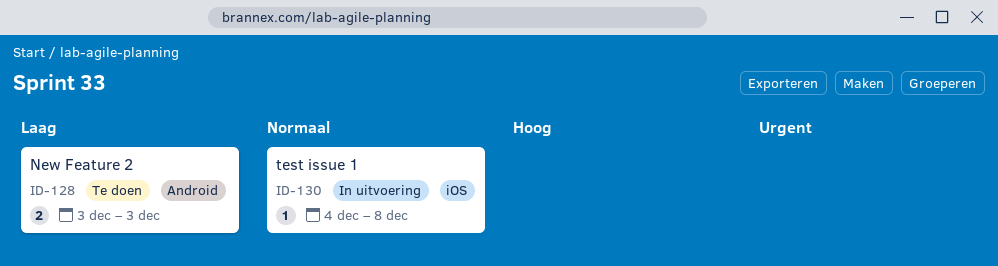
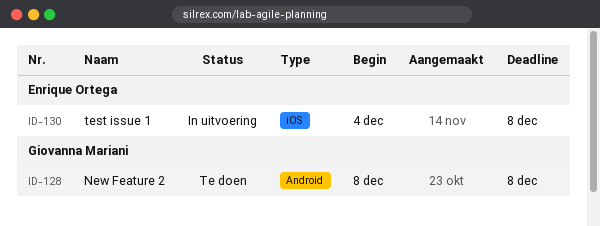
ID-128, start: Dec 3 -> Dec 8
ID-128, due: Dec 3 -> Dec 8

